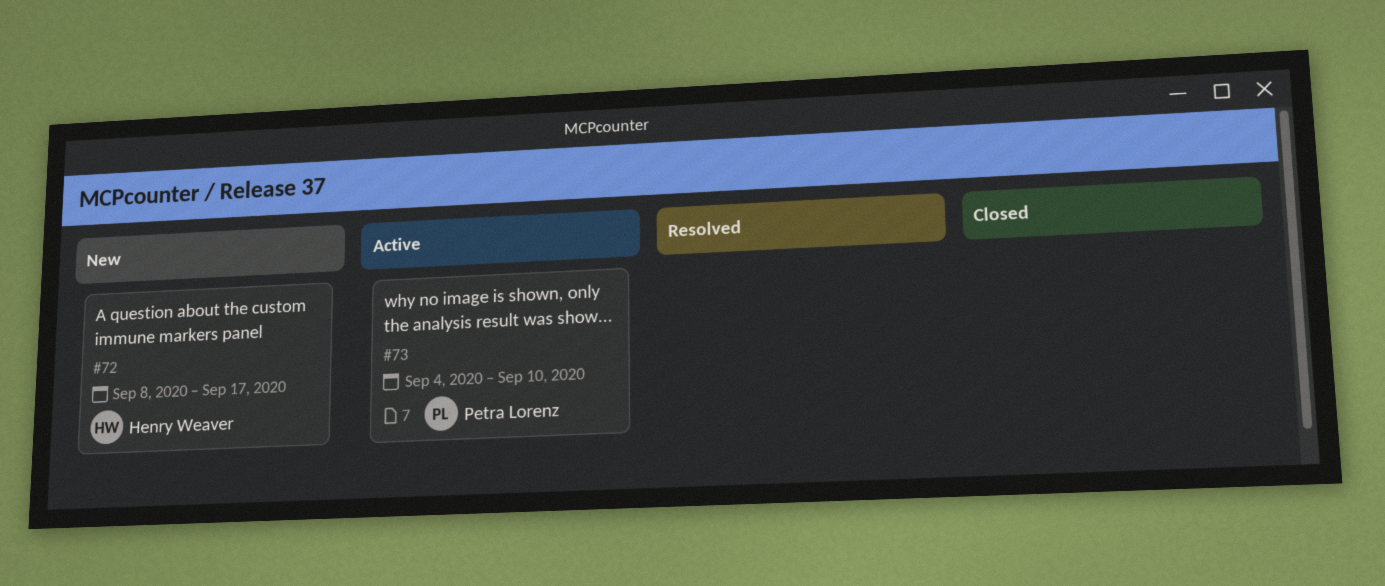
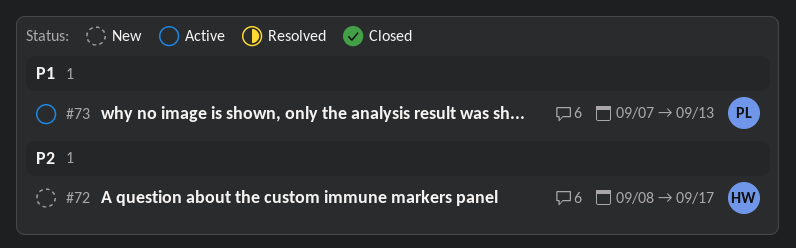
#73, start: Sep 4 -> Sep 7
#73, due: Sep 10 -> Sep 13

